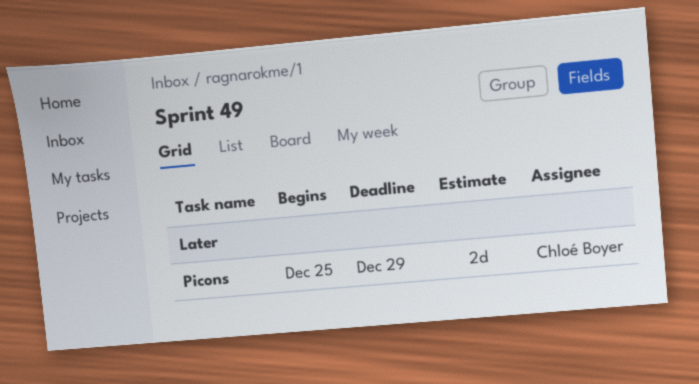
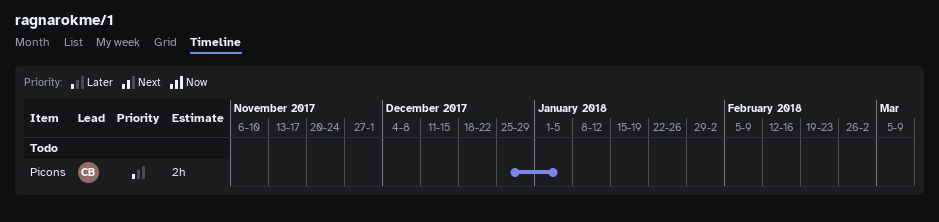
Picons, estimate: 2d -> 2h
Picons, due: Dec 29 -> Jan 5

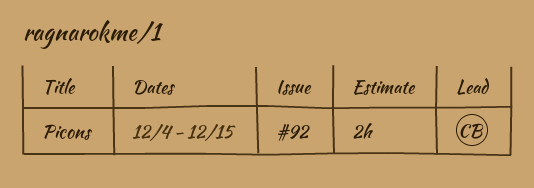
Picons, start: Dec 25 -> Dec 4
Picons, due: Jan 5 -> Dec 15

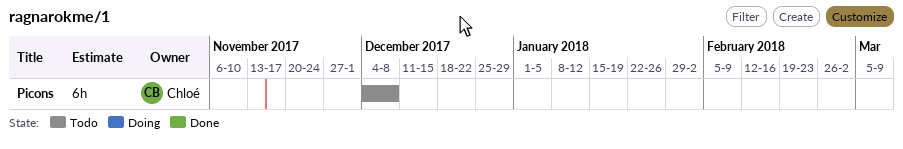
Picons, estimate: 2h -> 6h
Picons, due: Dec 15 -> Dec 8

